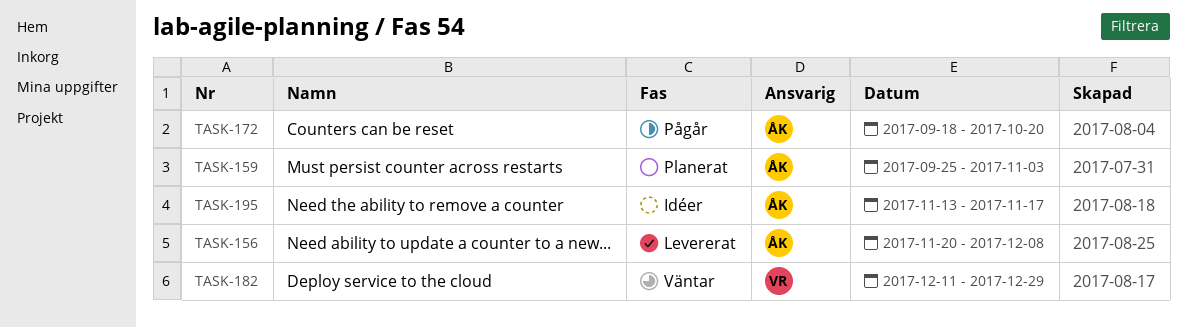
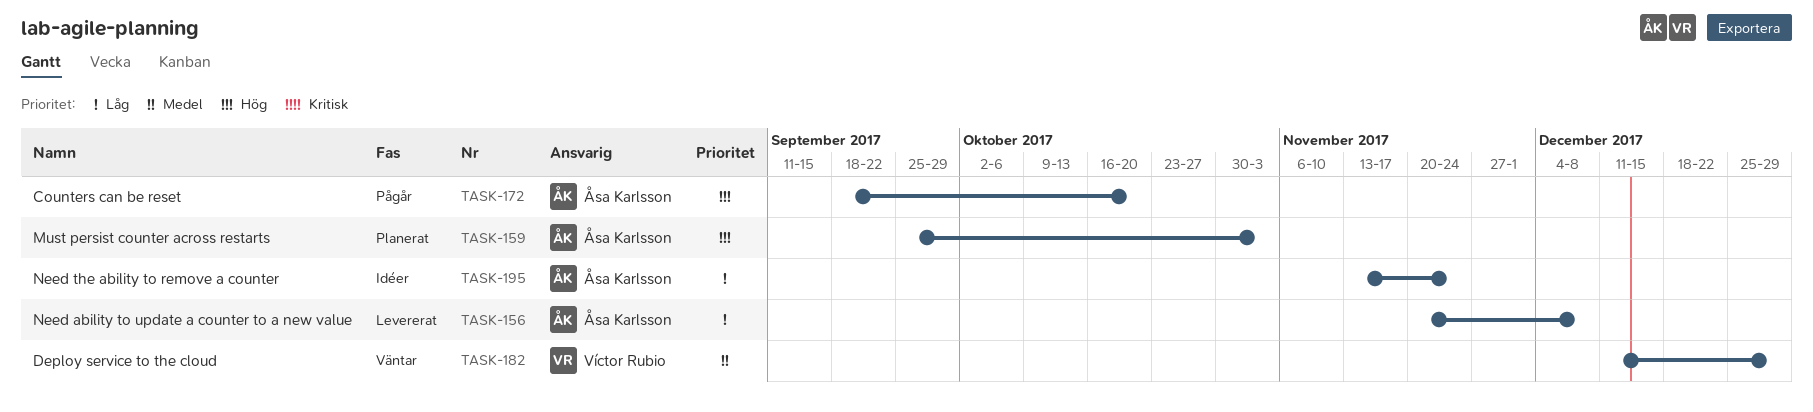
TASK-195, due: Nov 17 -> Nov 24

